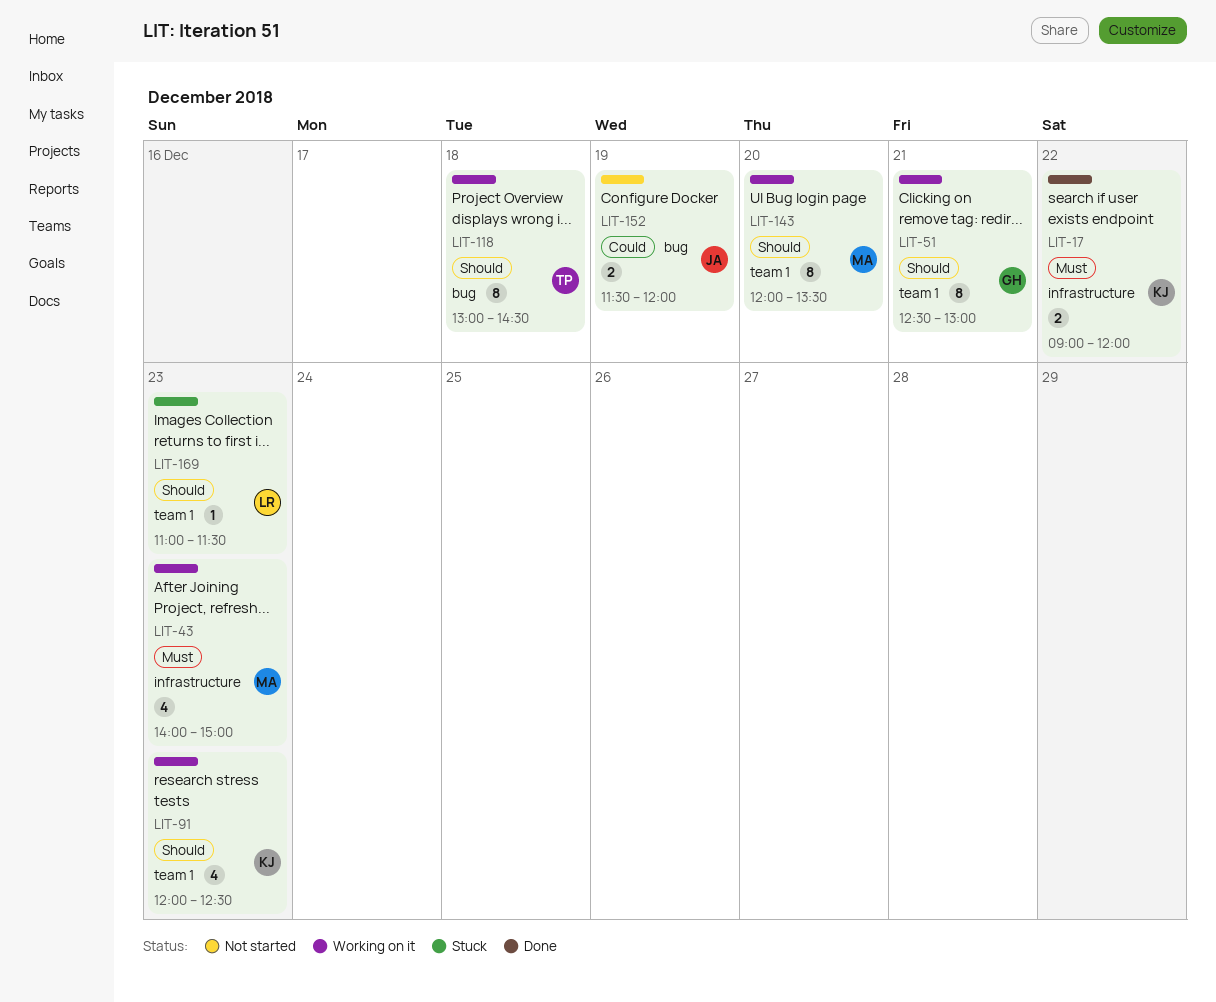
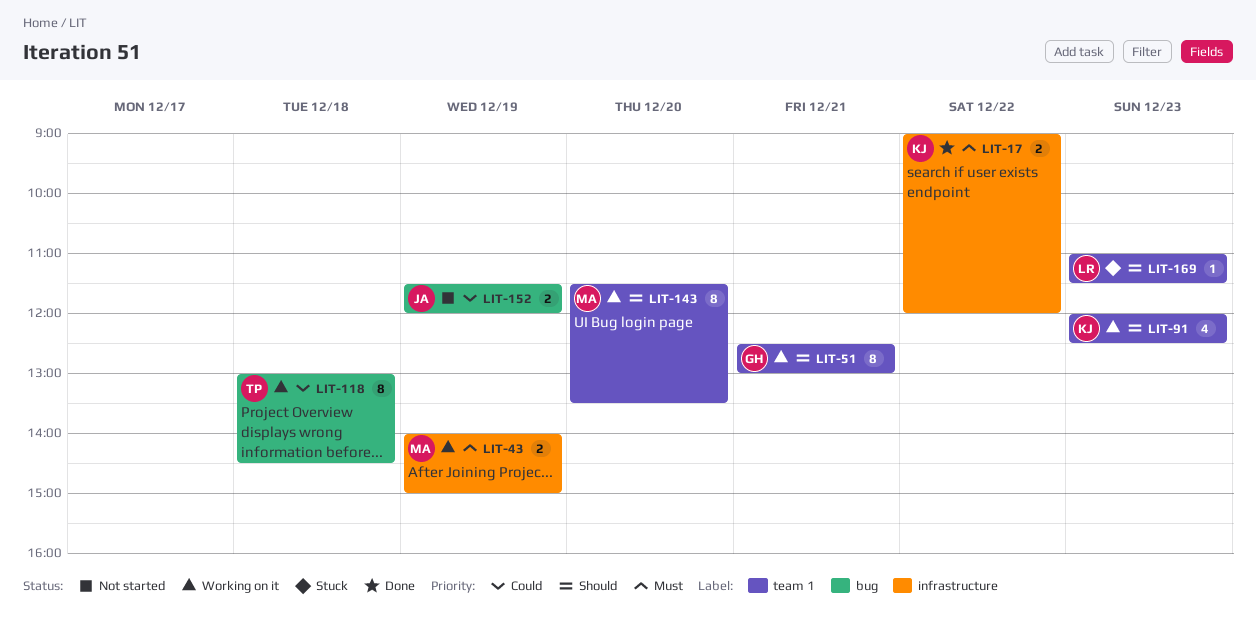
LIT-43, estimate: 4 -> 2
LIT-43, day: Dec 23 -> Dec 19
LIT-118, priority: Should -> Could
LIT-143, begins: 12:00 -> 11:30

